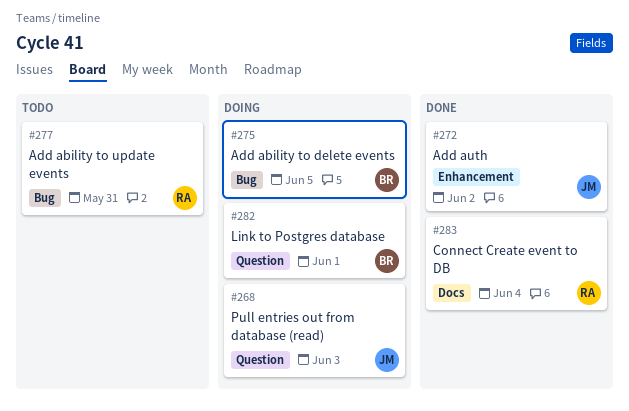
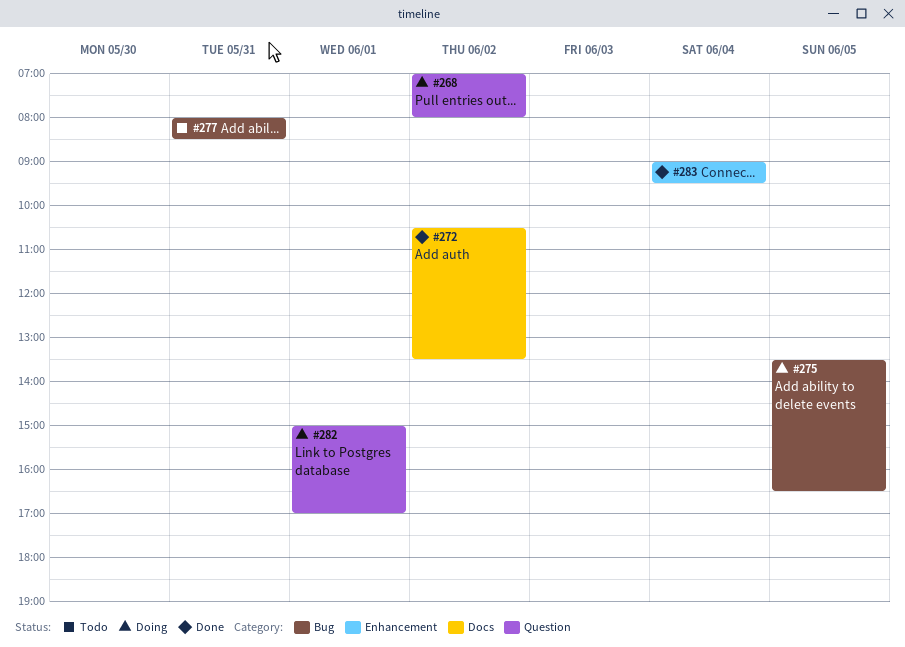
#268, day: Jun 3 -> Jun 2
#272, label: Enhancement -> Docs
#283, label: Docs -> Enhancement

